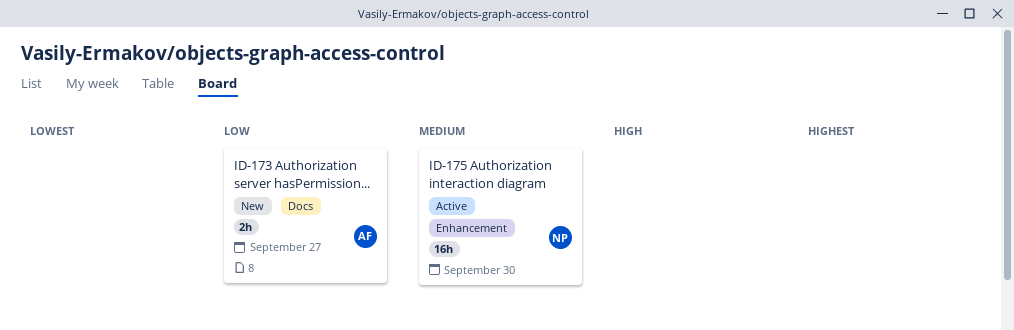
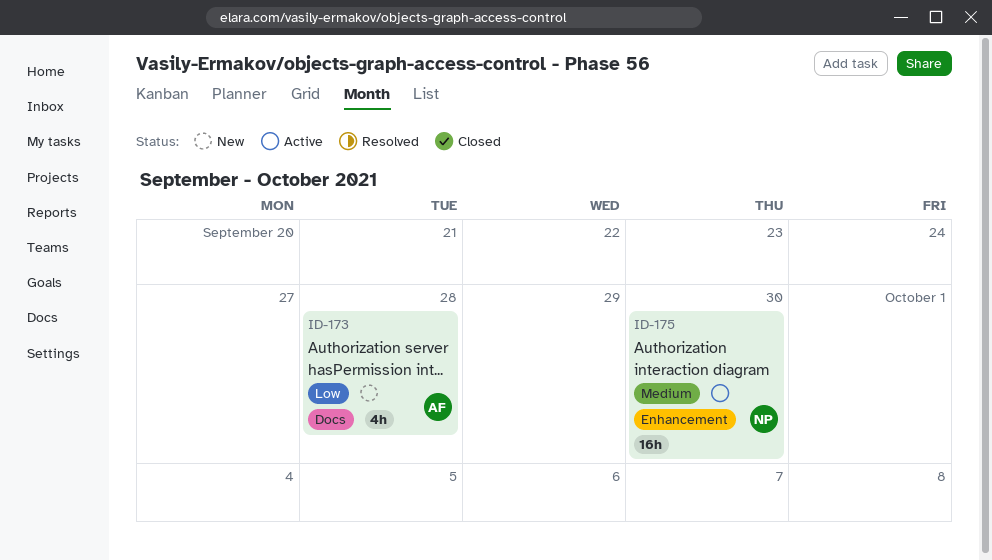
ID-173, estimate: 2h -> 4h
ID-173, due: Sep 27 -> Sep 28

